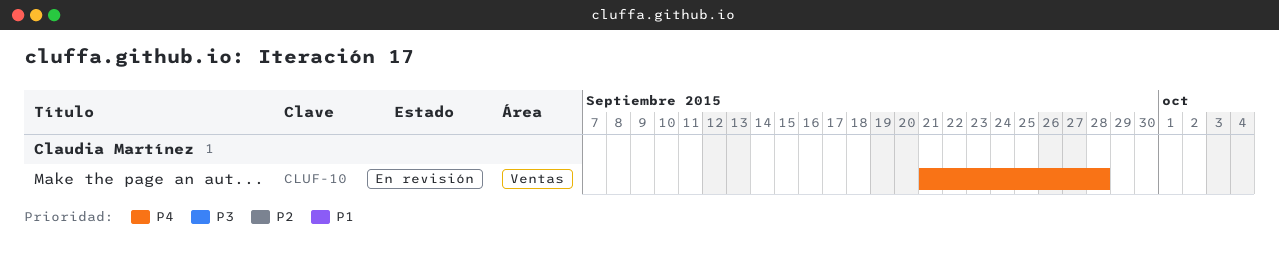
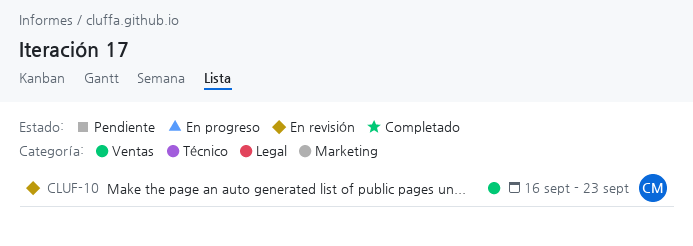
CLUF-10, start: Sep 21 -> Sep 16
CLUF-10, due: Sep 28 -> Sep 23

